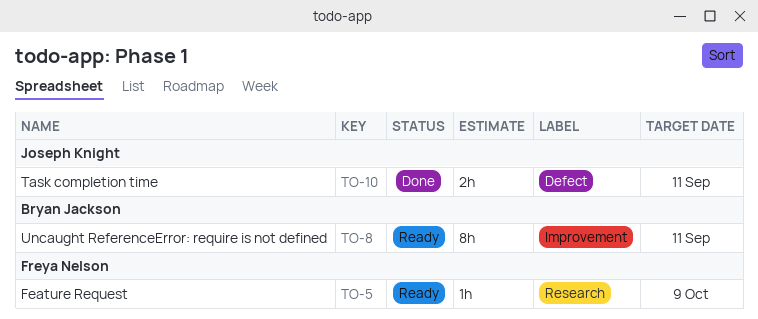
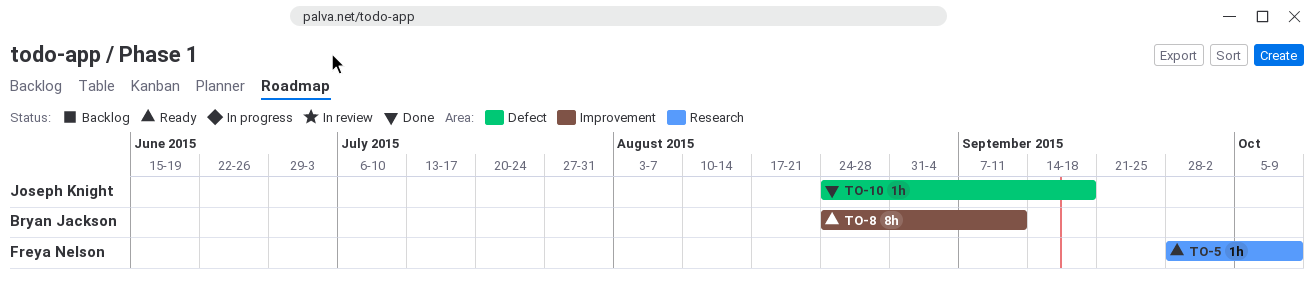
TO-10, estimate: 2h -> 1h
TO-10, due: Sep 11 -> Sep 18

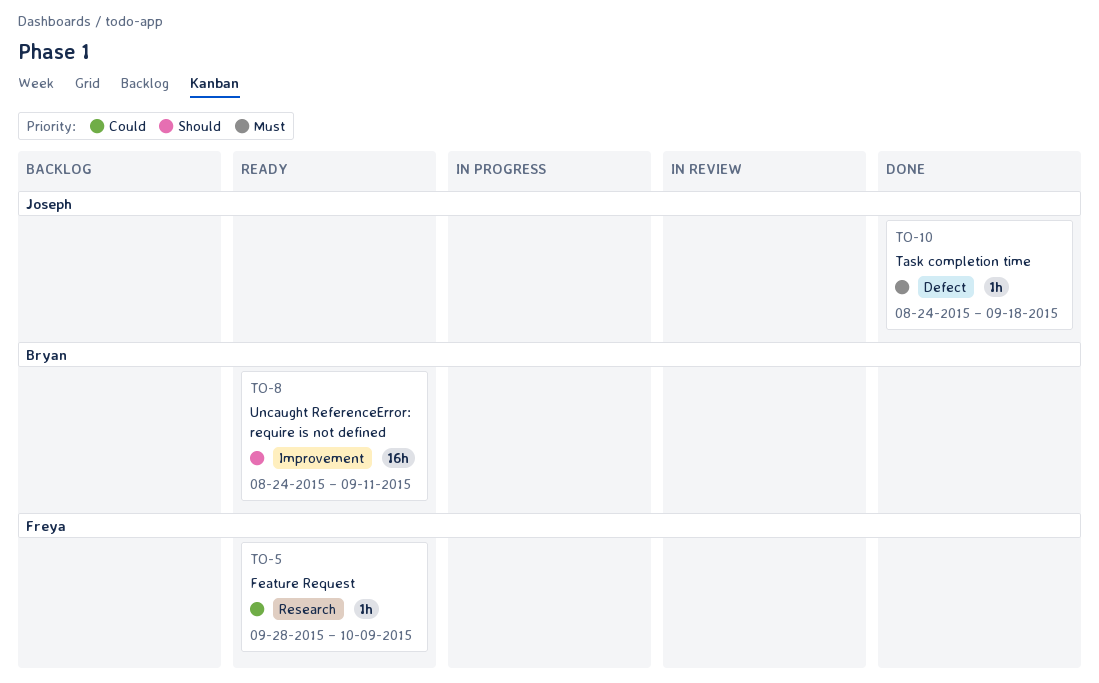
TO-8, estimate: 8h -> 16h

